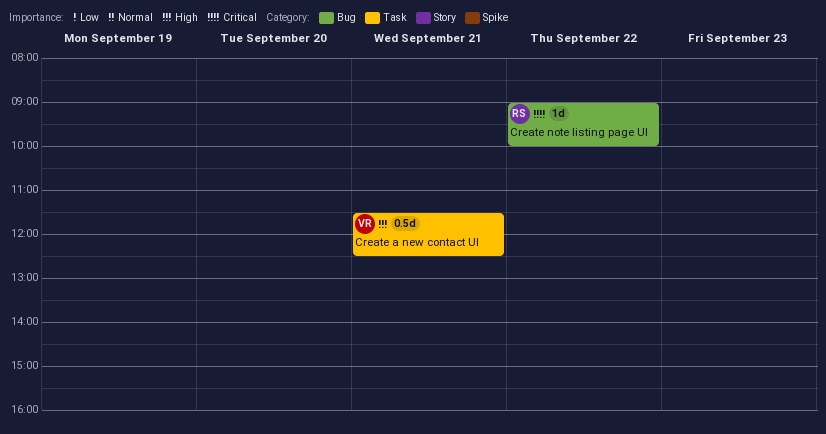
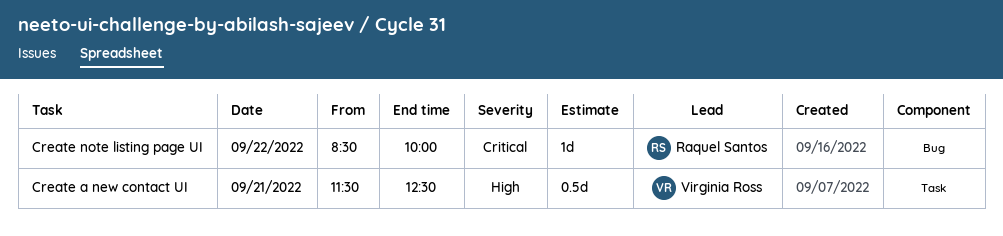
Create note listing page UI, begins: 09:00 -> 08:30

